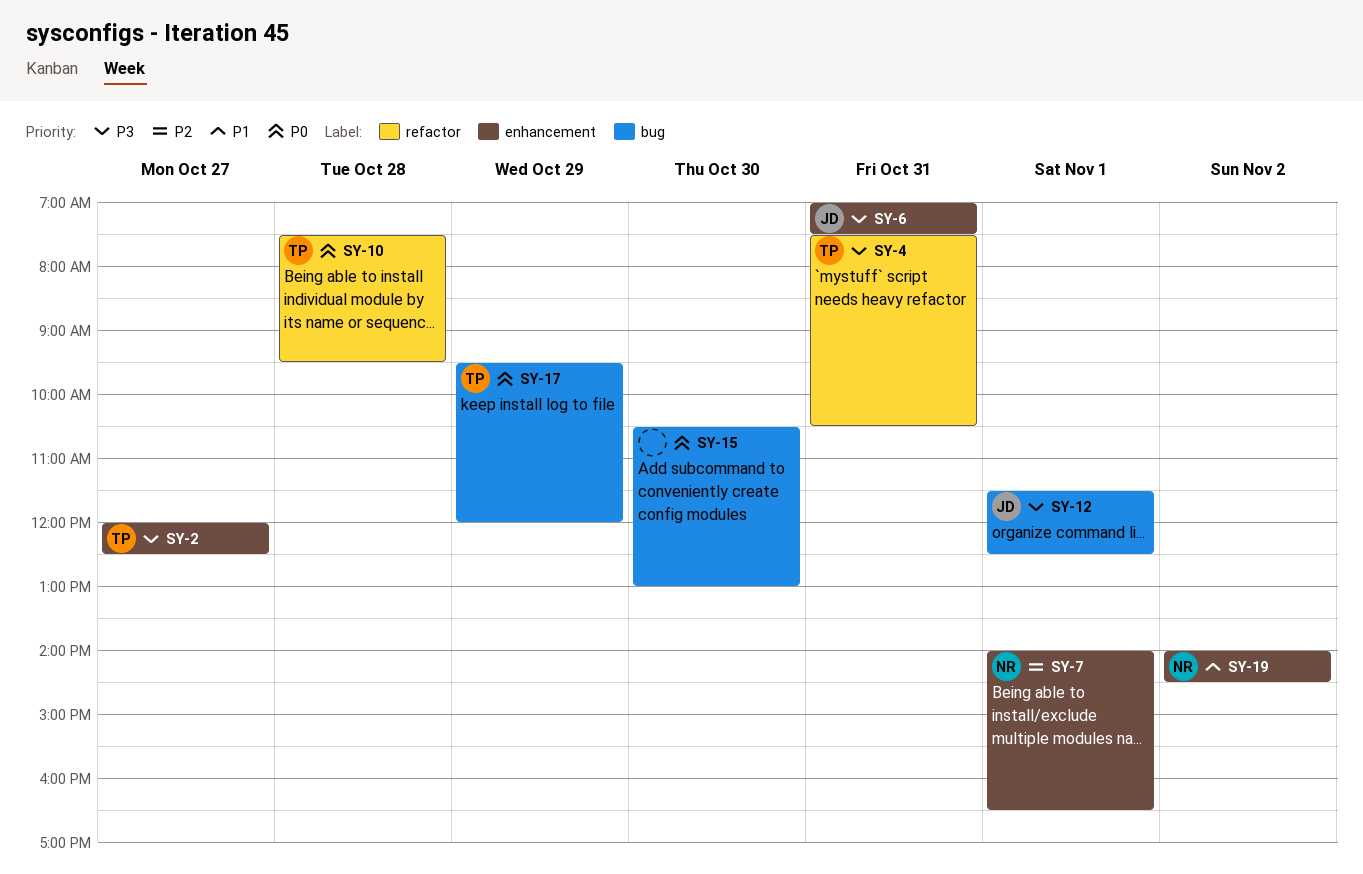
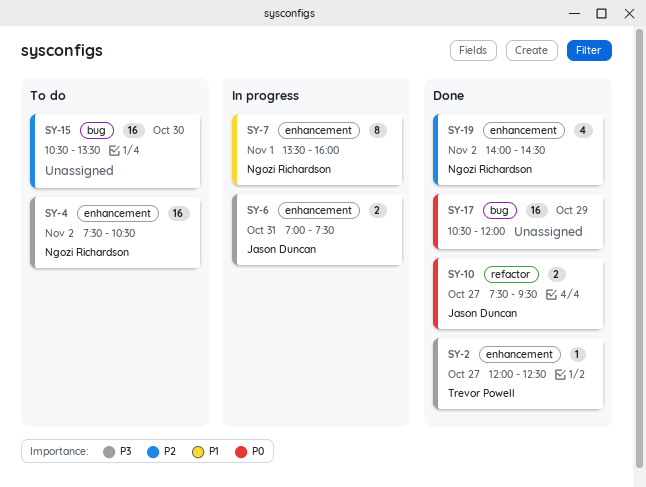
SY-4, owner: Trevor Powell -> Ngozi Richardson
SY-4, label: refactor -> enhancement
SY-4, day: Oct 31 -> Nov 2
SY-7, priority: P2 -> P1
SY-7, begins: 14:00 -> 13:30
SY-7, ends: 16:30 -> 16:00
SY-10, owner: Trevor Powell -> Jason Duncan
SY-10, day: Oct 28 -> Oct 27
SY-12: present -> none
SY-15, priority: P0 -> P2
SY-15, ends: 13:00 -> 13:30
SY-17, owner: Trevor Powell -> none
SY-17, begins: 09:30 -> 10:30
SY-19, priority: P1 -> P2

